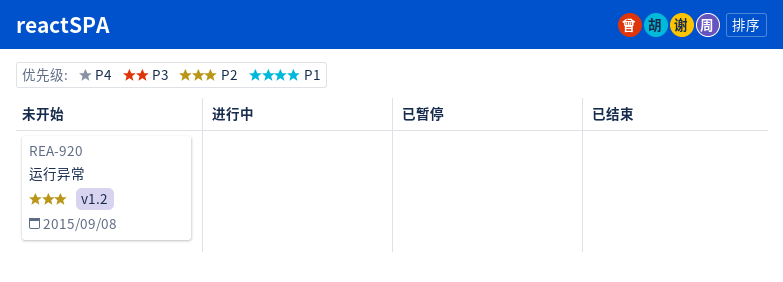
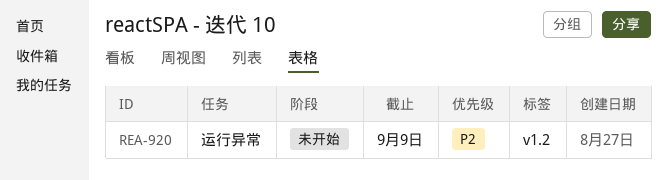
REA-920, due: Sep 8 -> Sep 9

